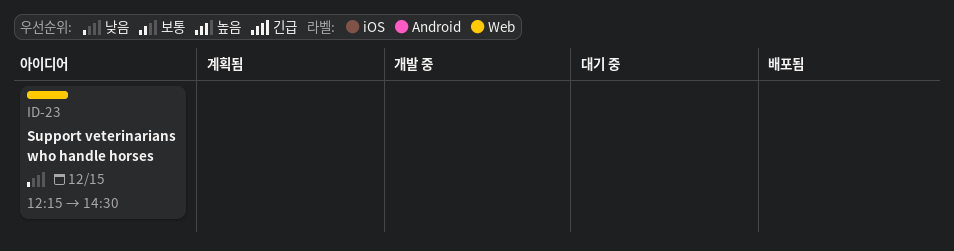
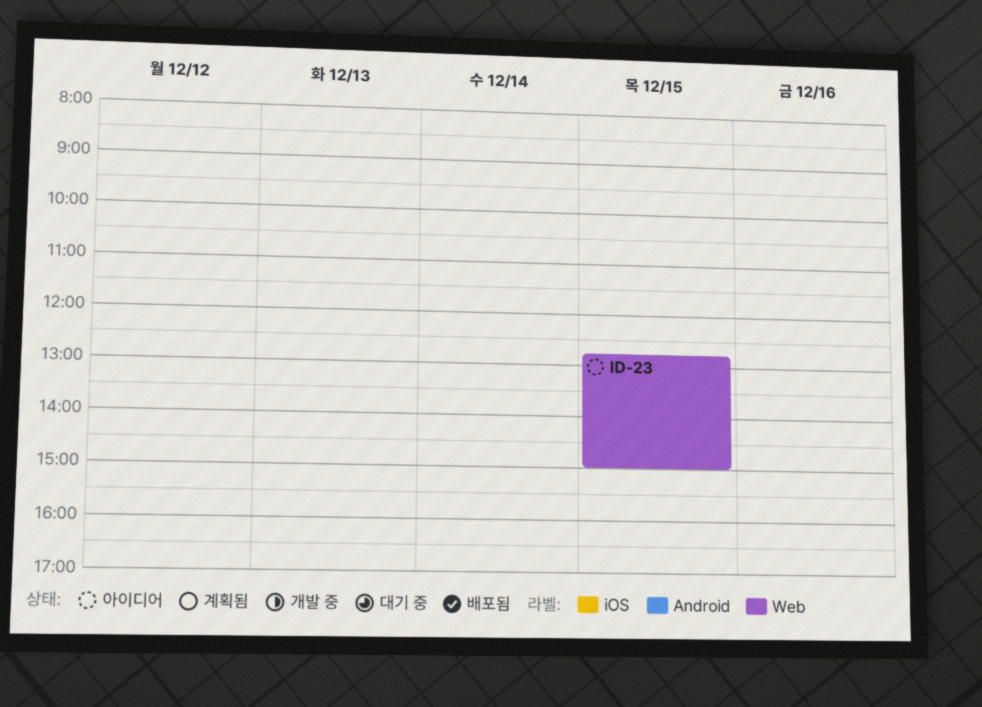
ID-23, begins: 12:15 -> 12:45
ID-23, ends: 14:30 -> 15:00

